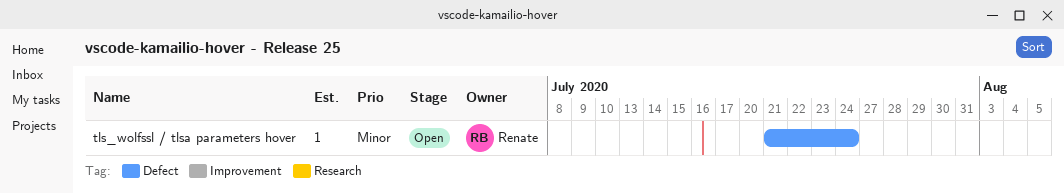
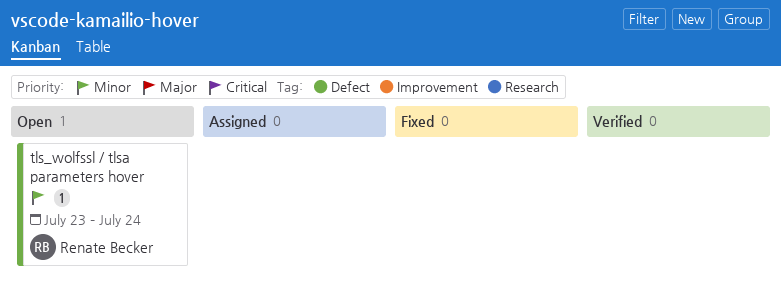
tls_wolfssl / tlsa parameters hover, start: Jul 21 -> Jul 23

